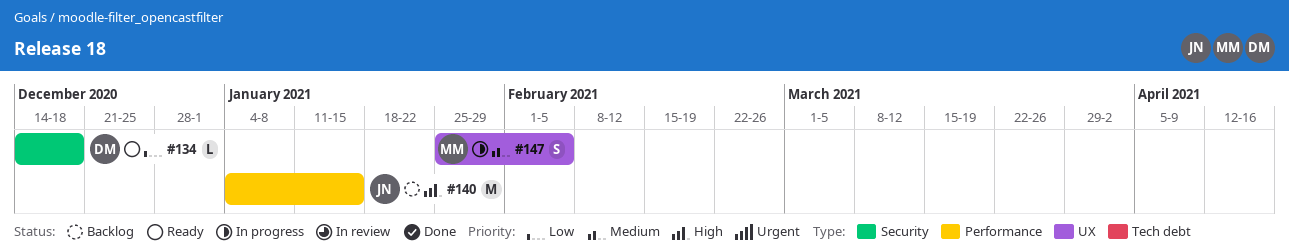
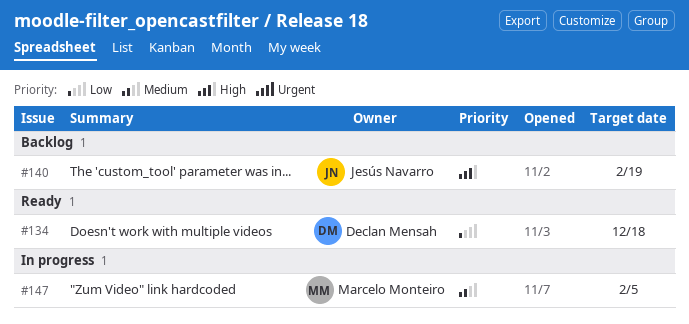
#140, due: Jan 15 -> Feb 19

